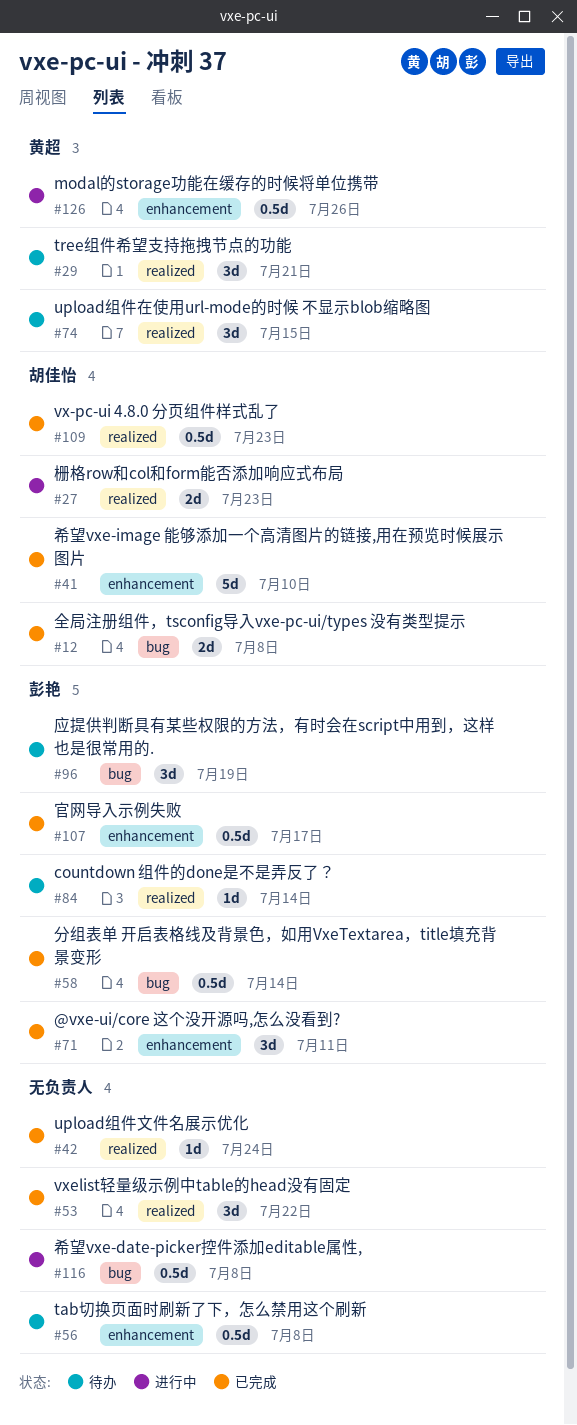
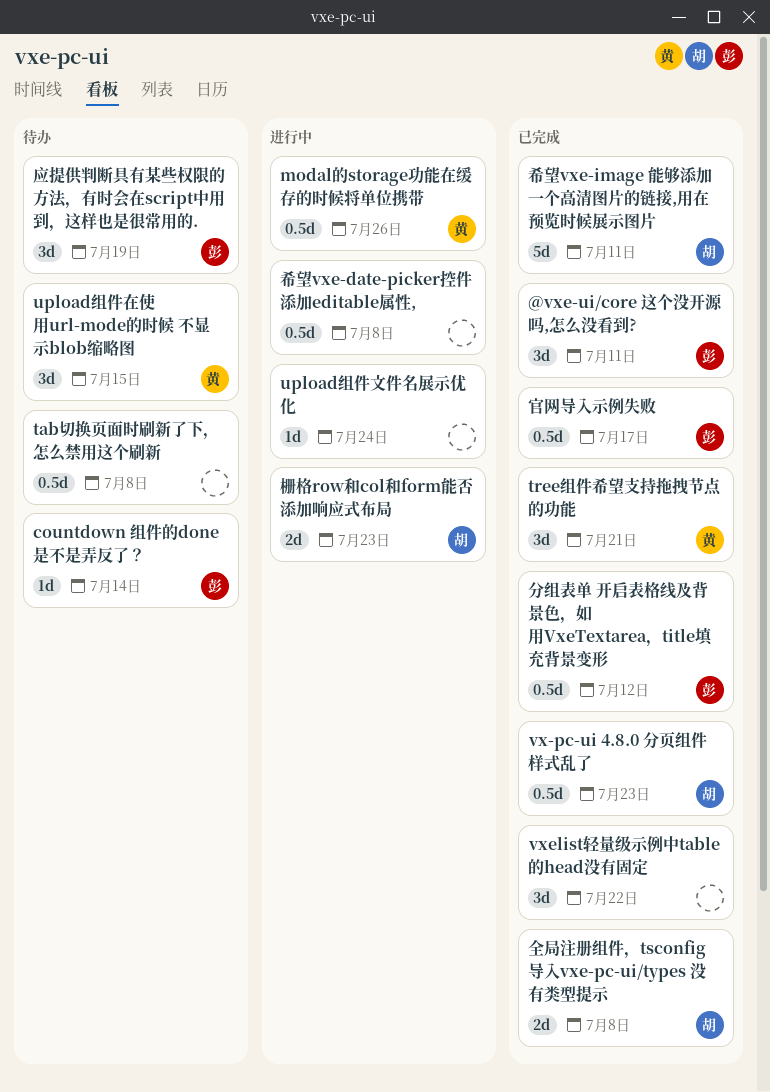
tree组件希望支持拖拽节点的功能, status: 待办 -> 已完成
upload组件文件名展示优化, status: 已完成 -> 进行中
分组表单 开启表格线及背景色，如用VxeTextarea，title填充背景变形, due: Jul 14 -> Jul 12
希望vxe-image 能够添加一个高清图片的链接,用在预览时候展示图片, due: Jul 10 -> Jul 11

